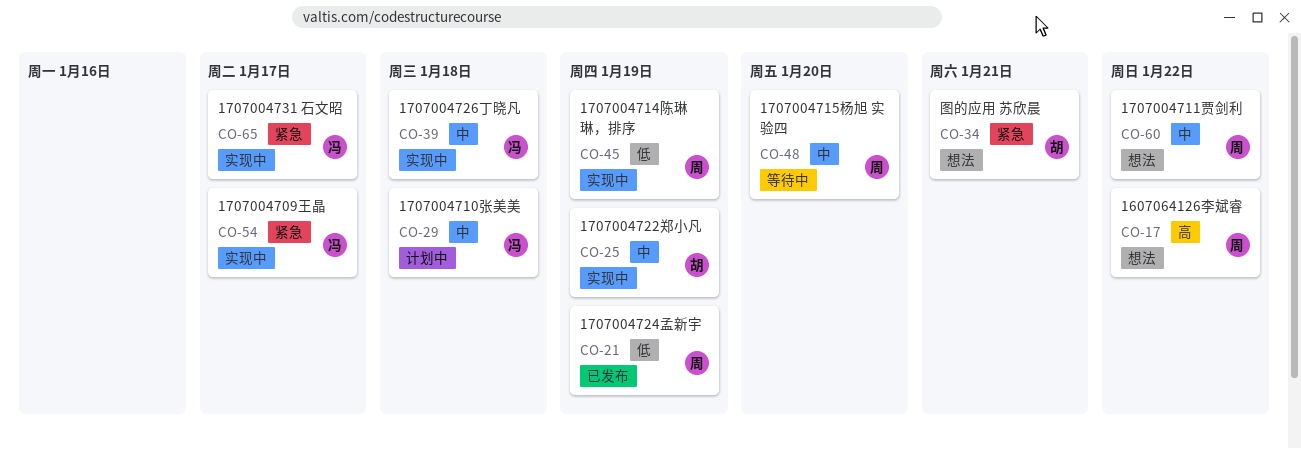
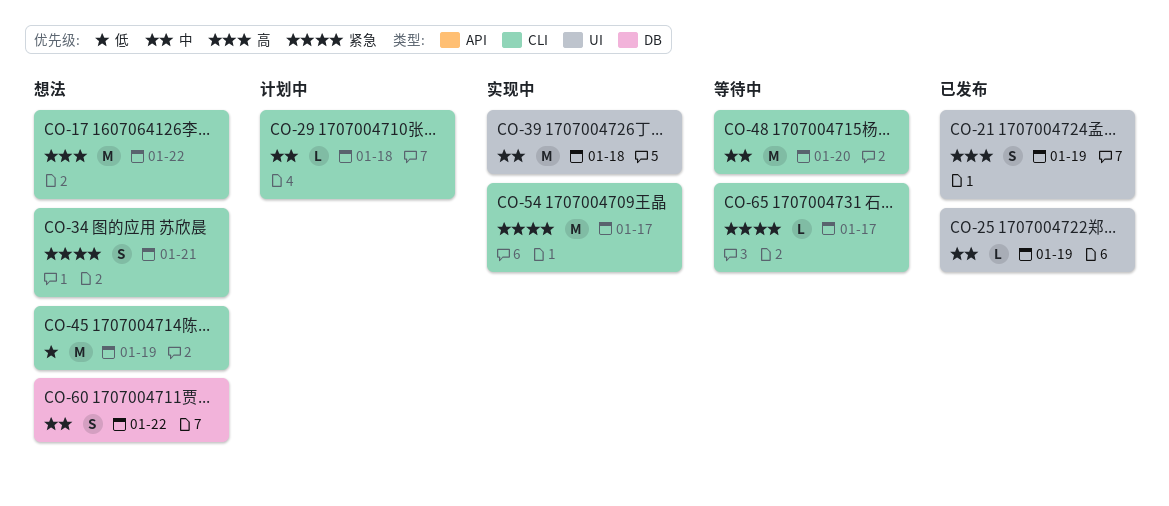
CO-21, priority: 低 -> 高
CO-25, status: 实现中 -> 已发布
CO-45, status: 实现中 -> 想法
CO-65, status: 实现中 -> 等待中

